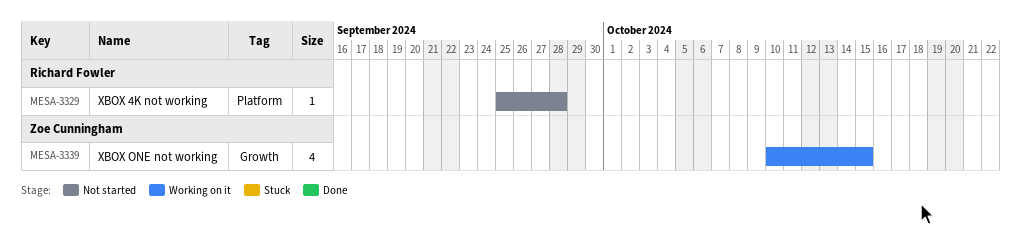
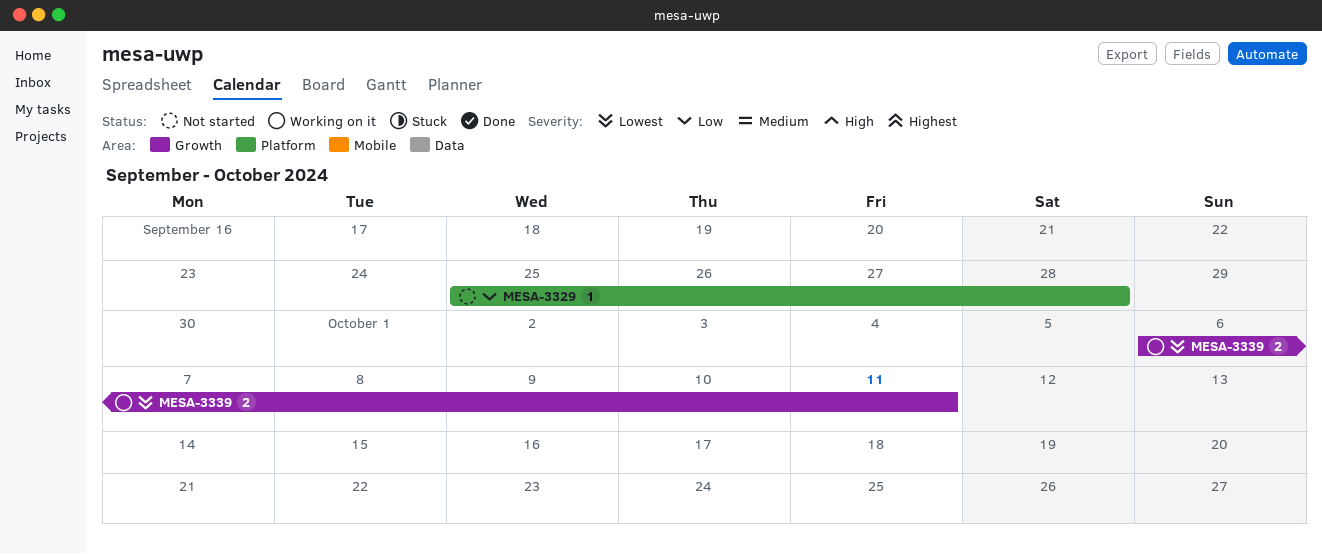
MESA-3339, estimate: 4 -> 2
MESA-3339, start: Oct 10 -> Oct 6
MESA-3339, due: Oct 15 -> Oct 11

